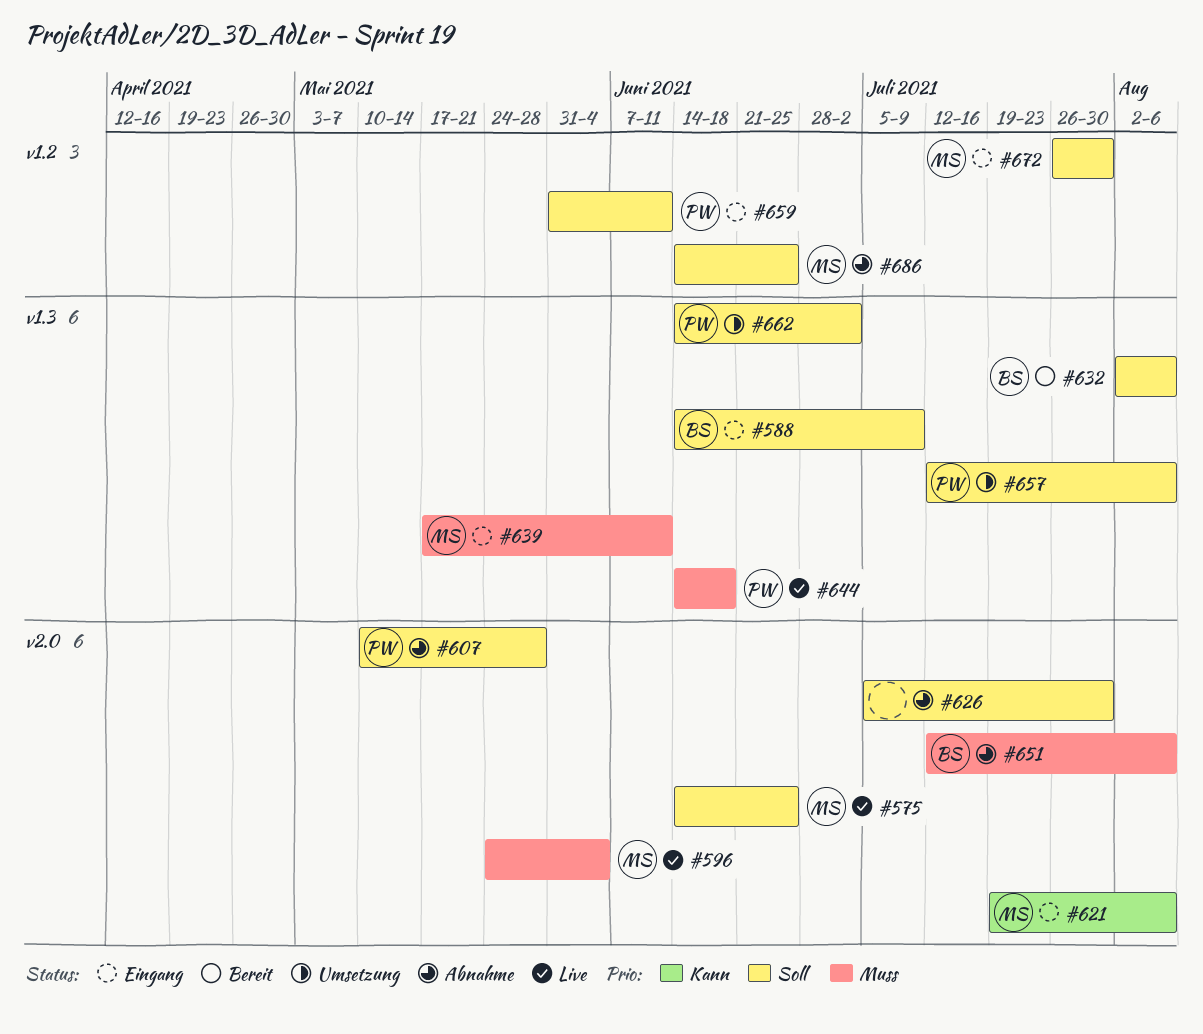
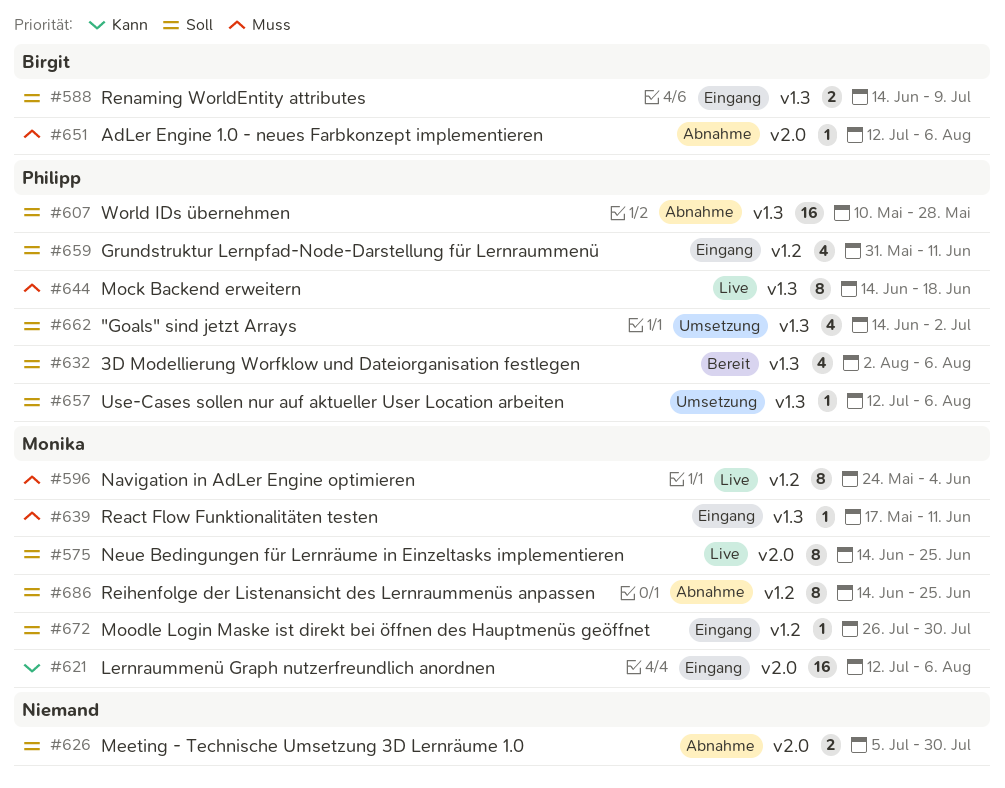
#596, label: v2.0 -> v1.2
#607, label: v2.0 -> v1.3
#621, start: Jul 19 -> Jul 12
#632, owner: Birgit -> Philipp

